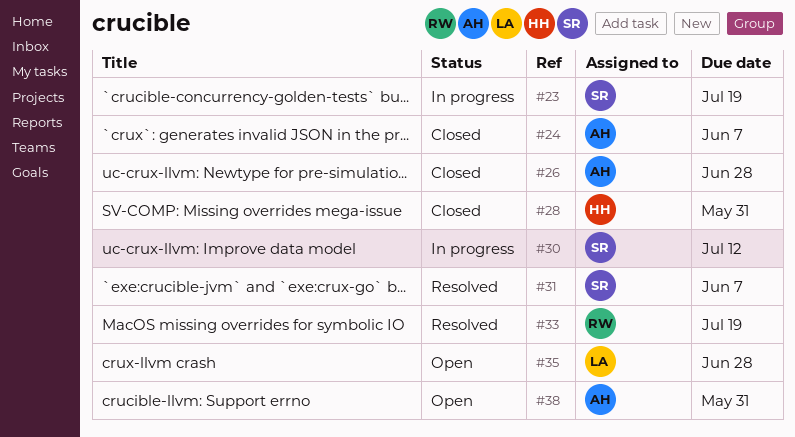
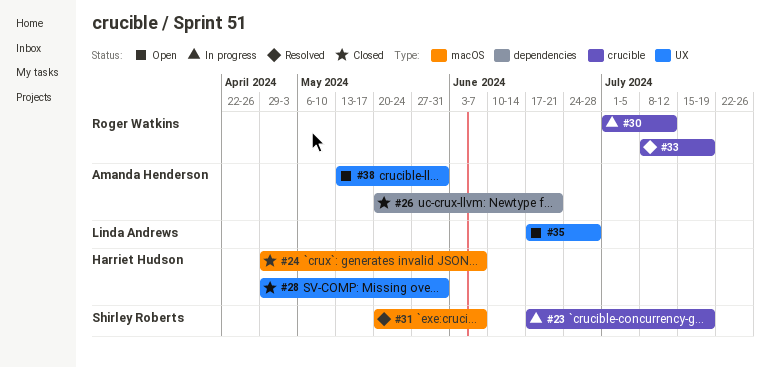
#24, owner: Amanda Henderson -> Harriet Hudson
#26, due: Jun 28 -> Jun 21
#30, owner: Shirley Roberts -> Roger Watkins

